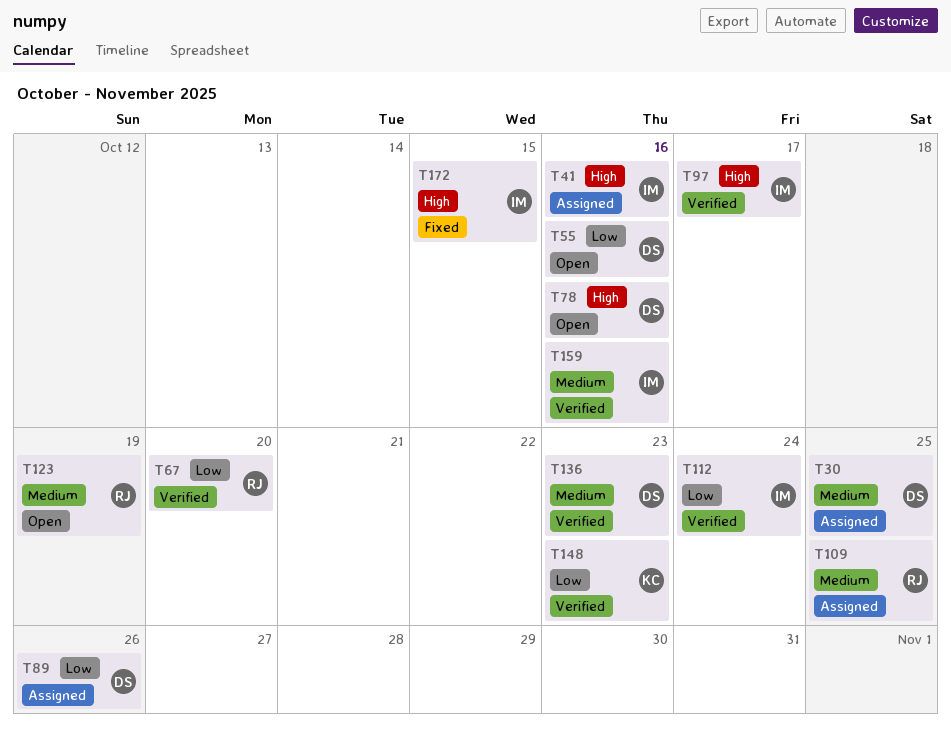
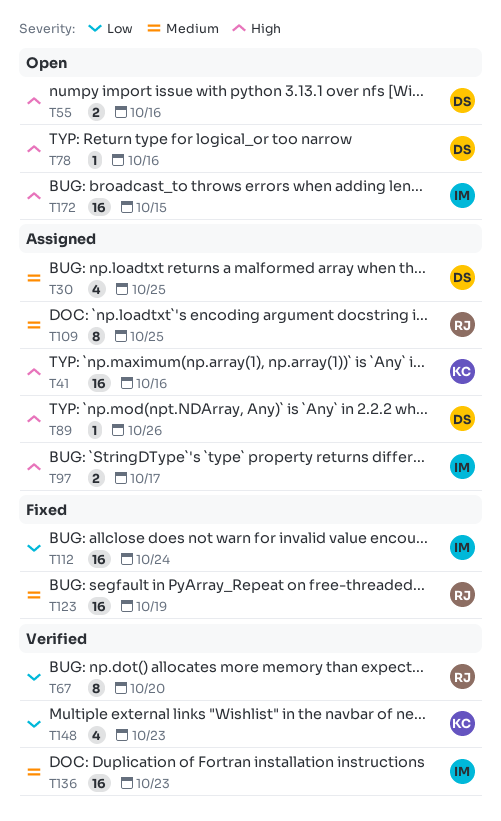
T41, owner: IM -> KC
T55, priority: Low -> High
T89, priority: Low -> High
T97, status: Verified -> Assigned
T112, status: Verified -> Fixed
T123, status: Open -> Fixed
T136, owner: DS -> IM
T159: present -> none
T172, status: Fixed -> Open

